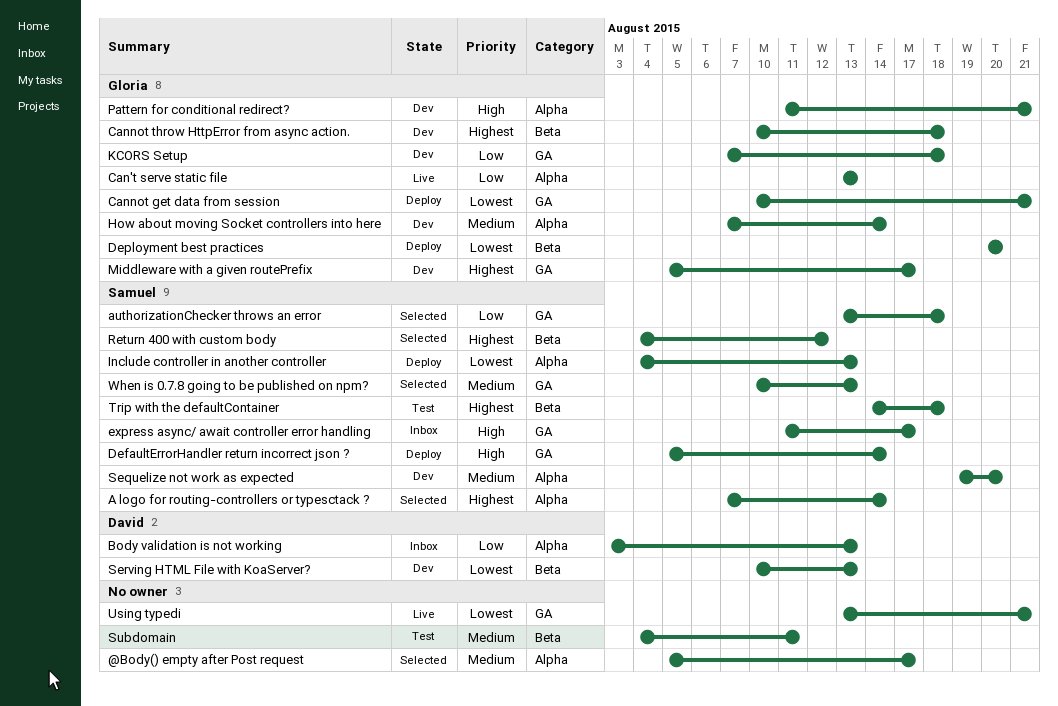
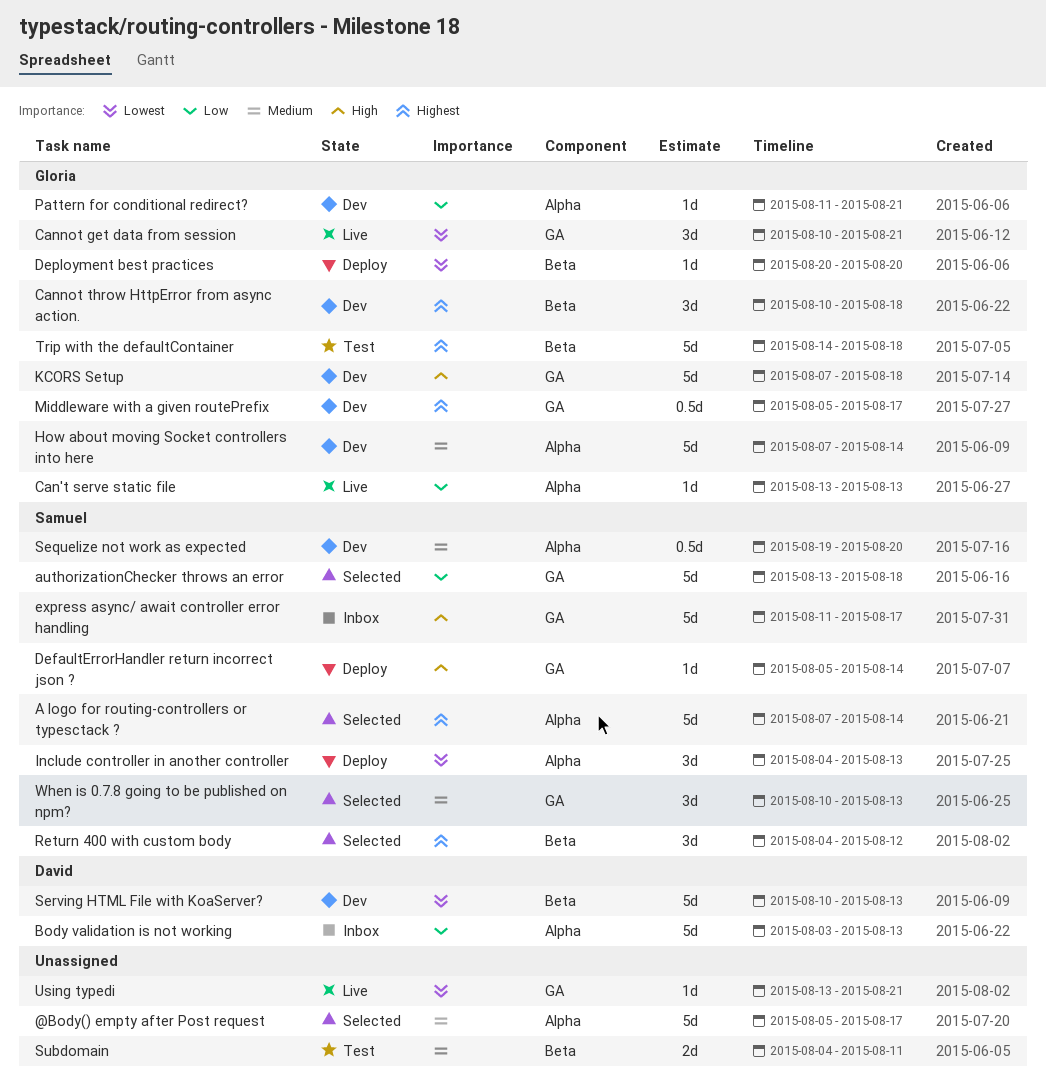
Cannot get data from session, status: Deploy -> Live
KCORS Setup, priority: Low -> High
Pattern for conditional redirect?, priority: High -> Low
Trip with the defaultContainer, owner: Samuel -> Gloria

